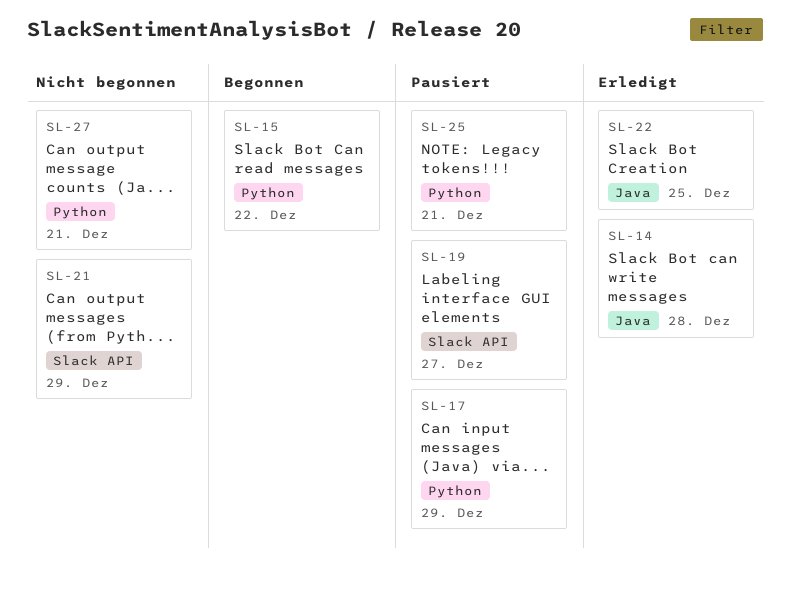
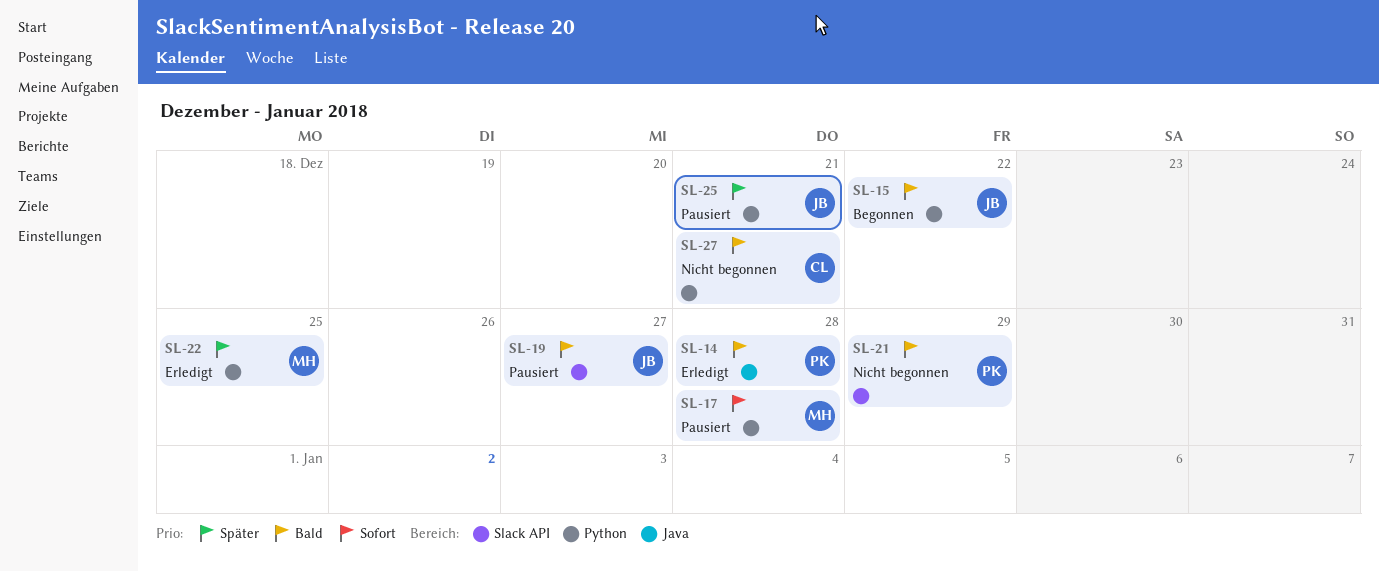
SL-17, due: Dec 29 -> Dec 28
SL-22, label: Java -> Python

